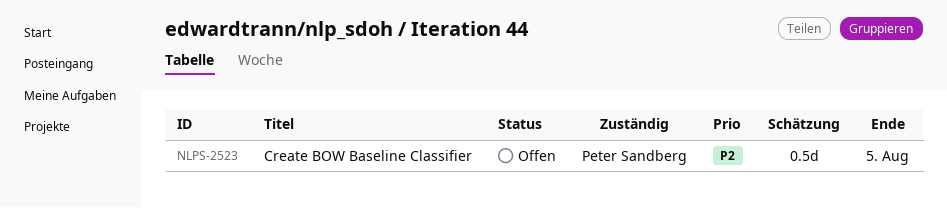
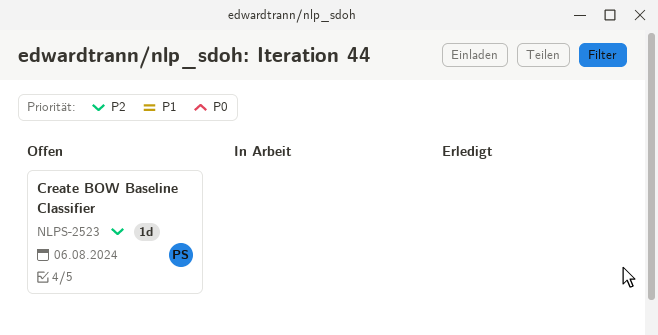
NLPS-2523, estimate: 0.5d -> 1d
NLPS-2523, due: Aug 5 -> Aug 6

